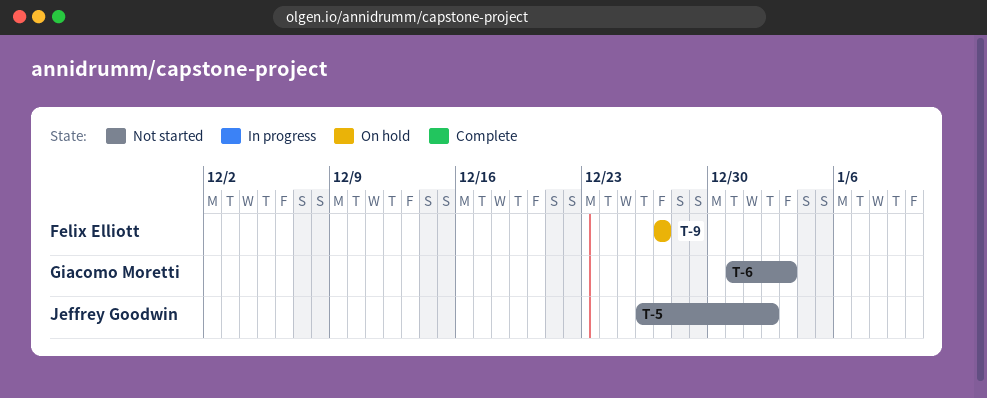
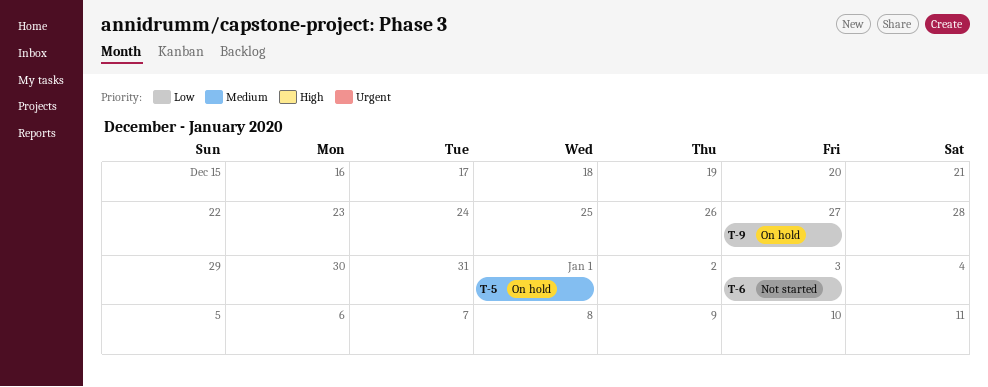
T-5, status: Not started -> On hold
T-5, due: Jan 2 -> Jan 1

